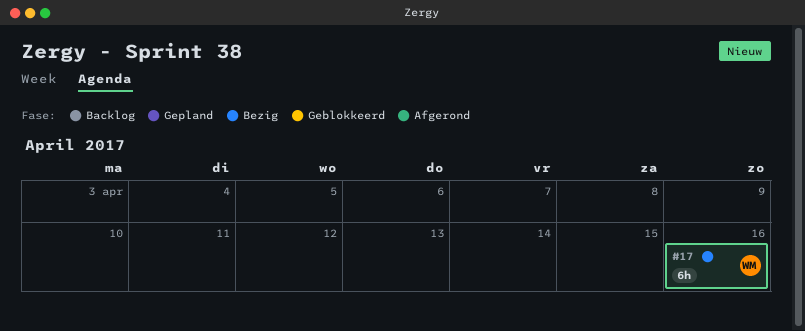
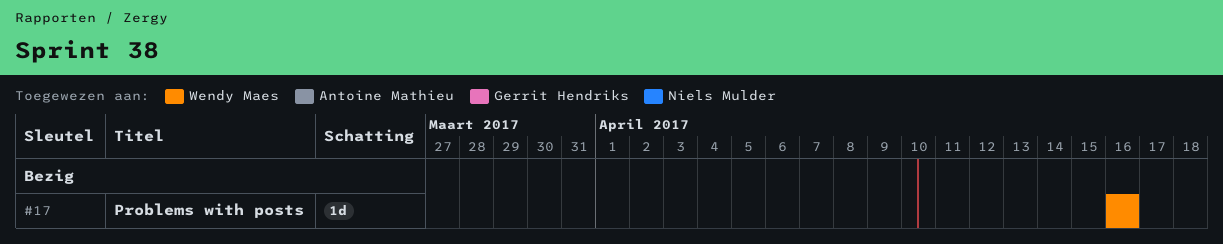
#17, estimate: 6h -> 1d

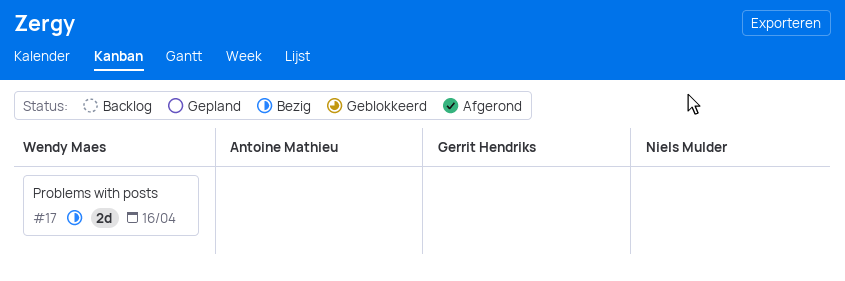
#17, estimate: 1d -> 2d

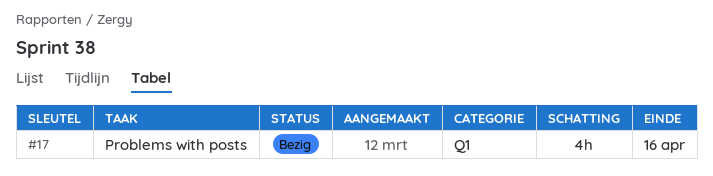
#17, estimate: 2d -> 4h

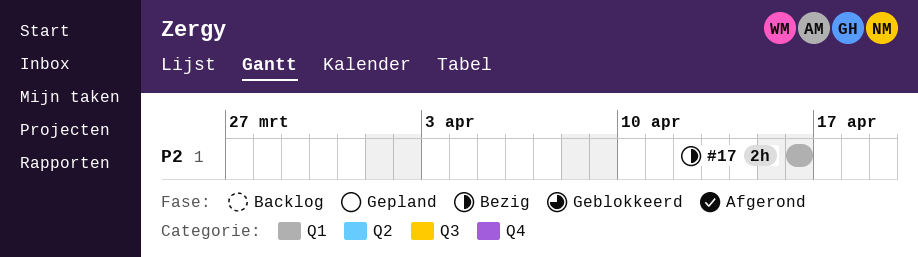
#17, estimate: 4h -> 2h

